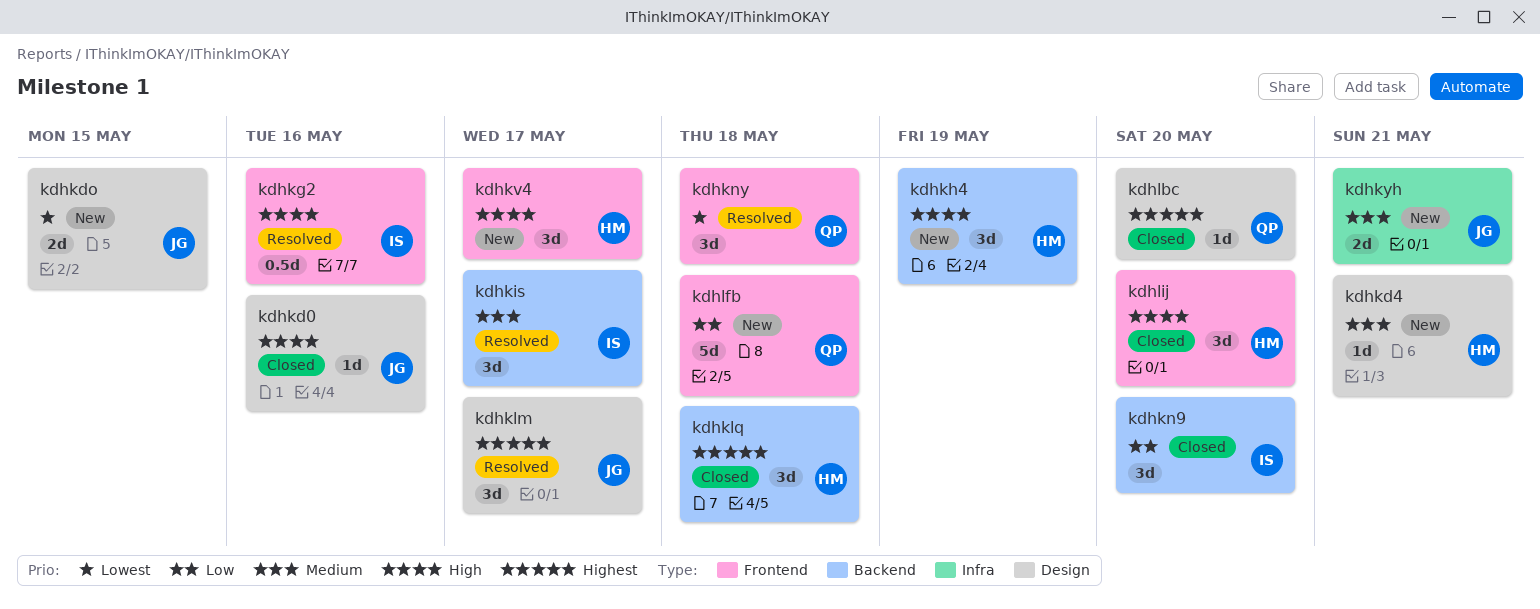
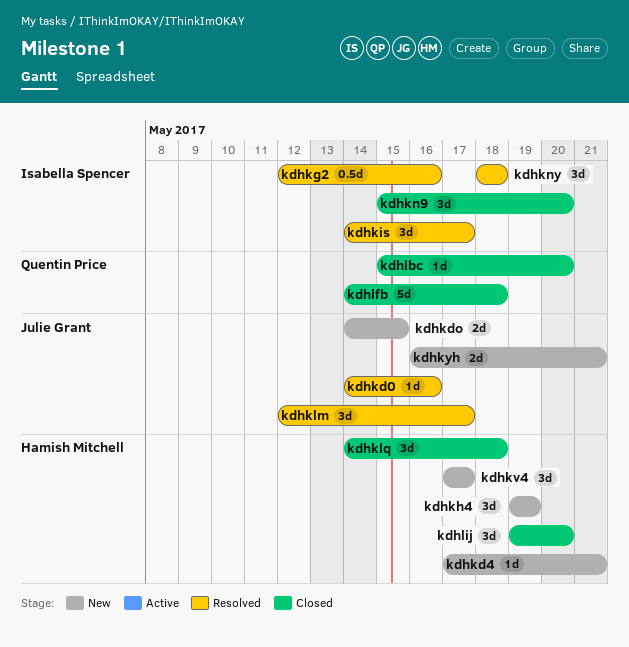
kdhkd0, status: Closed -> Resolved
kdhkny, owner: Quentin Price -> Isabella Spencer
kdhlfb, status: New -> Closed

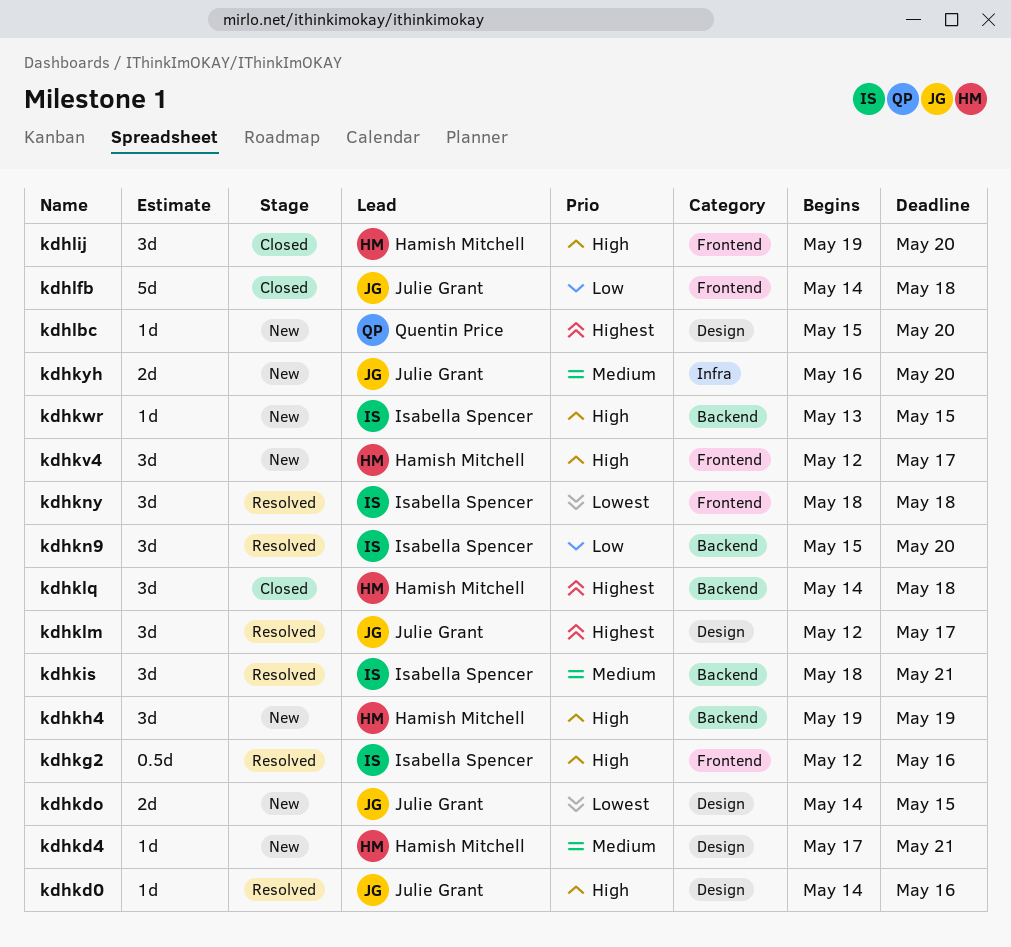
kdhkis, start: May 14 -> May 18
kdhkis, due: May 17 -> May 21
kdhkn9, status: Closed -> Resolved
kdhkv4, start: May 17 -> May 12
kdhkwr: none -> present
kdhkyh, due: May 21 -> May 20
kdhlbc, status: Closed -> New
kdhlfb, owner: Quentin Price -> Julie Grant

